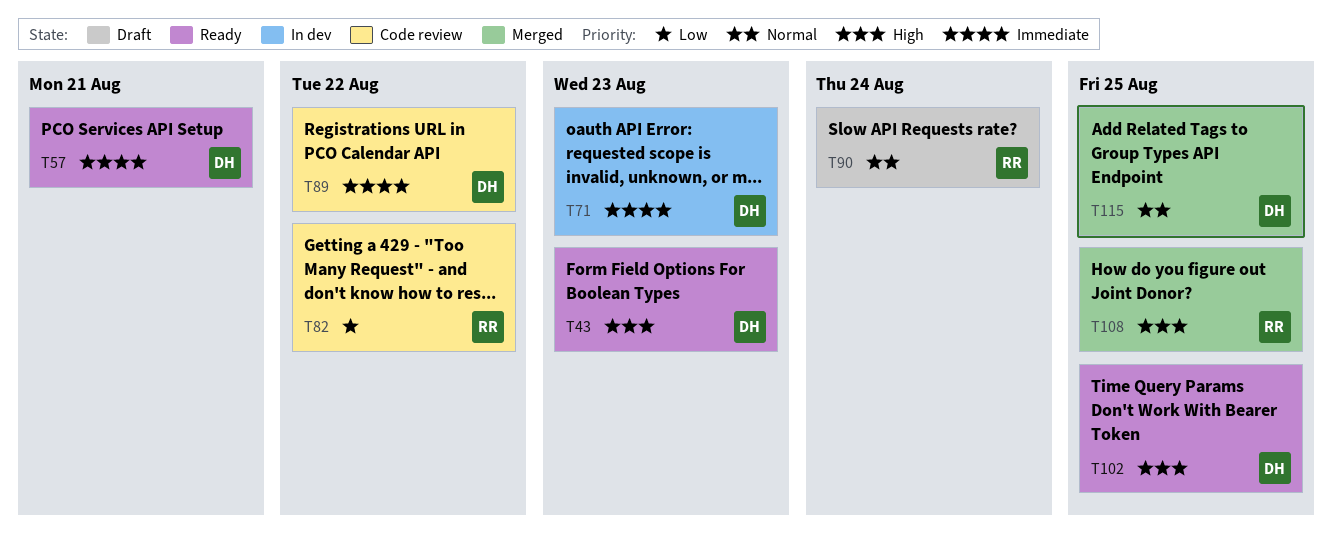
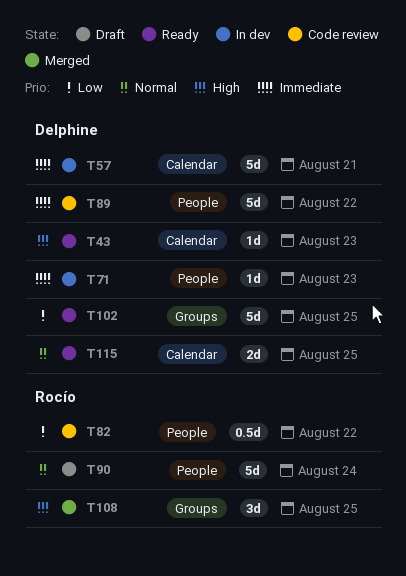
T57, status: Ready -> In dev
T102, priority: High -> Low
T115, status: Merged -> Ready

